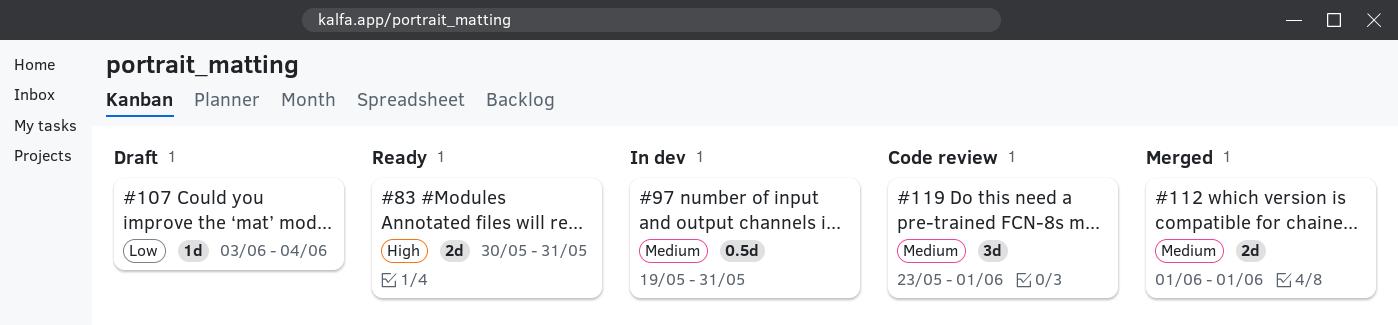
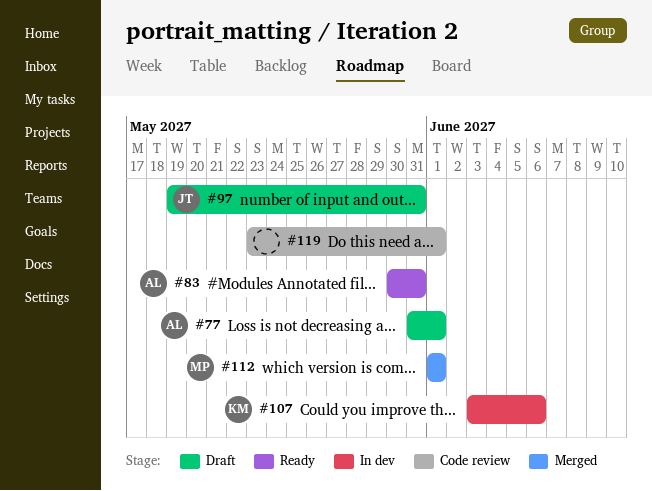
#77: none -> present
#97, status: In dev -> Draft
#107, status: Draft -> In dev
#107, due: Jun 4 -> Jun 6

